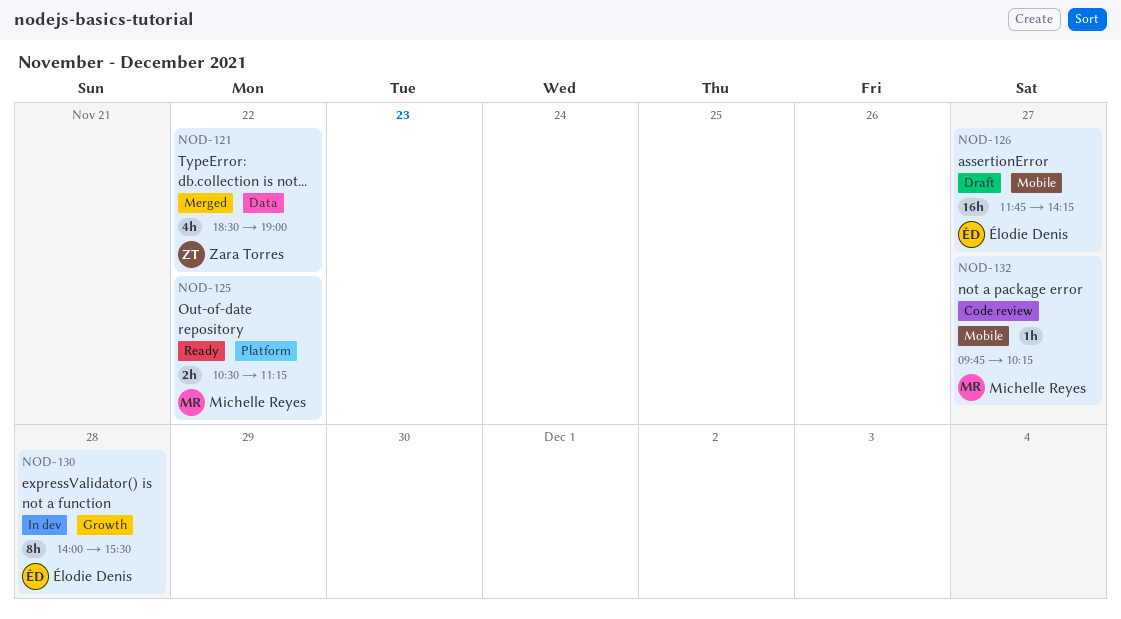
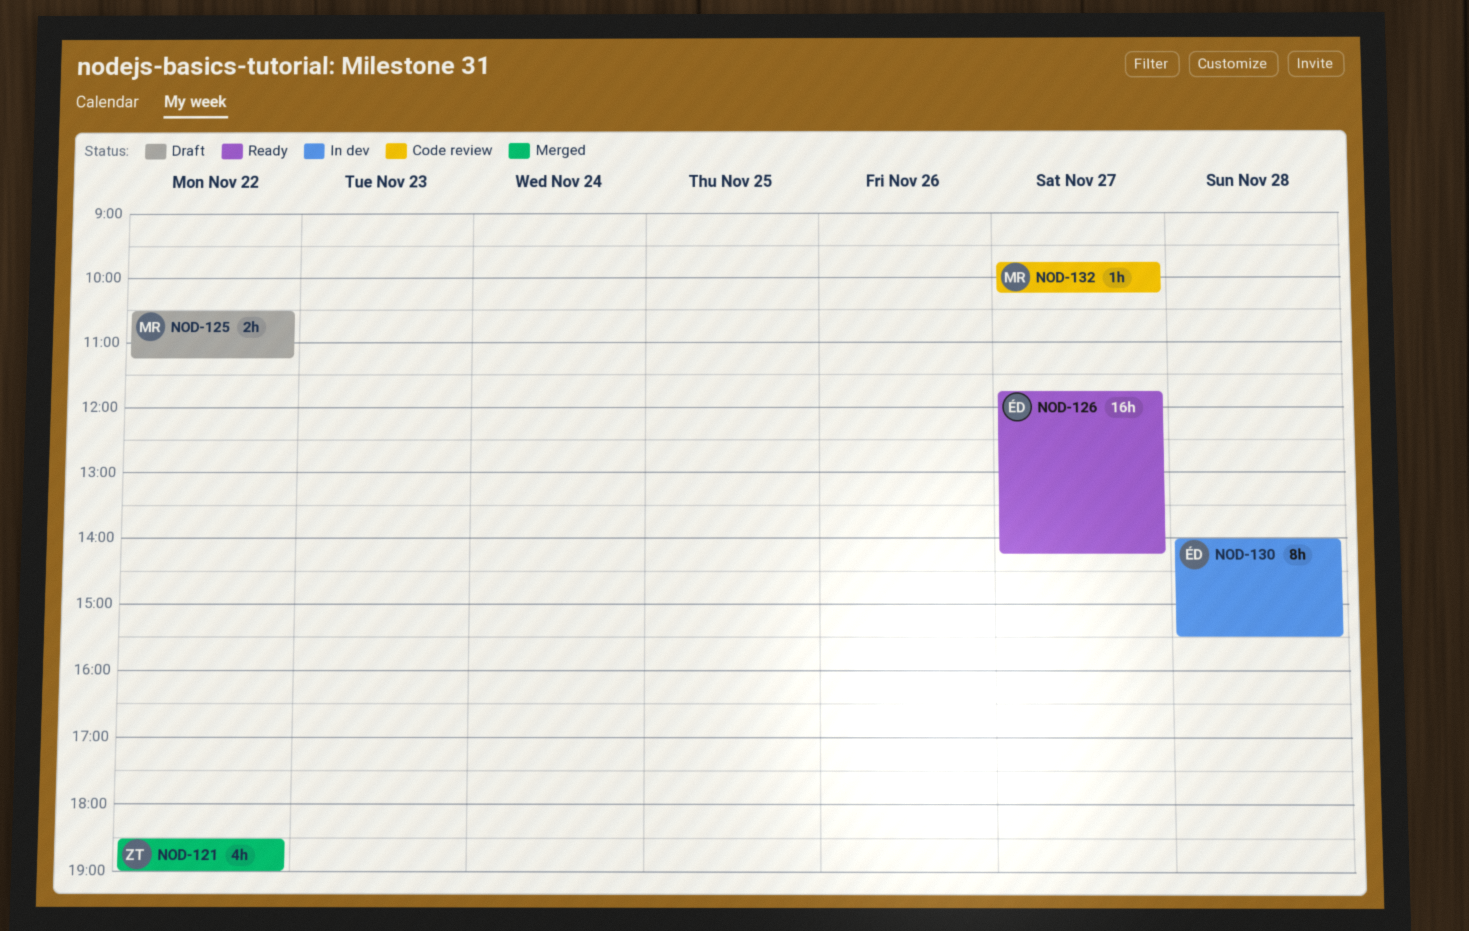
NOD-125, status: Ready -> Draft
NOD-126, status: Draft -> Ready

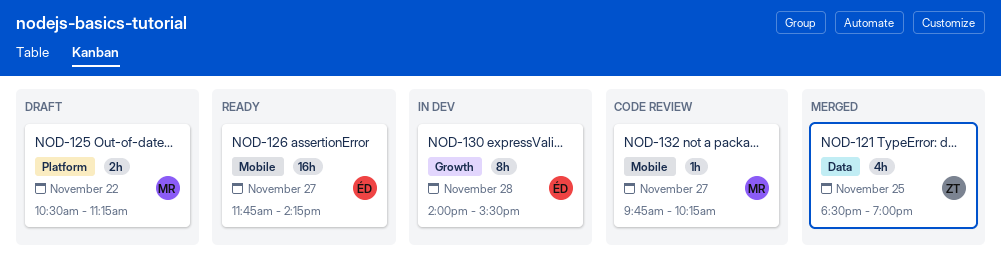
NOD-121, day: Nov 22 -> Nov 25

